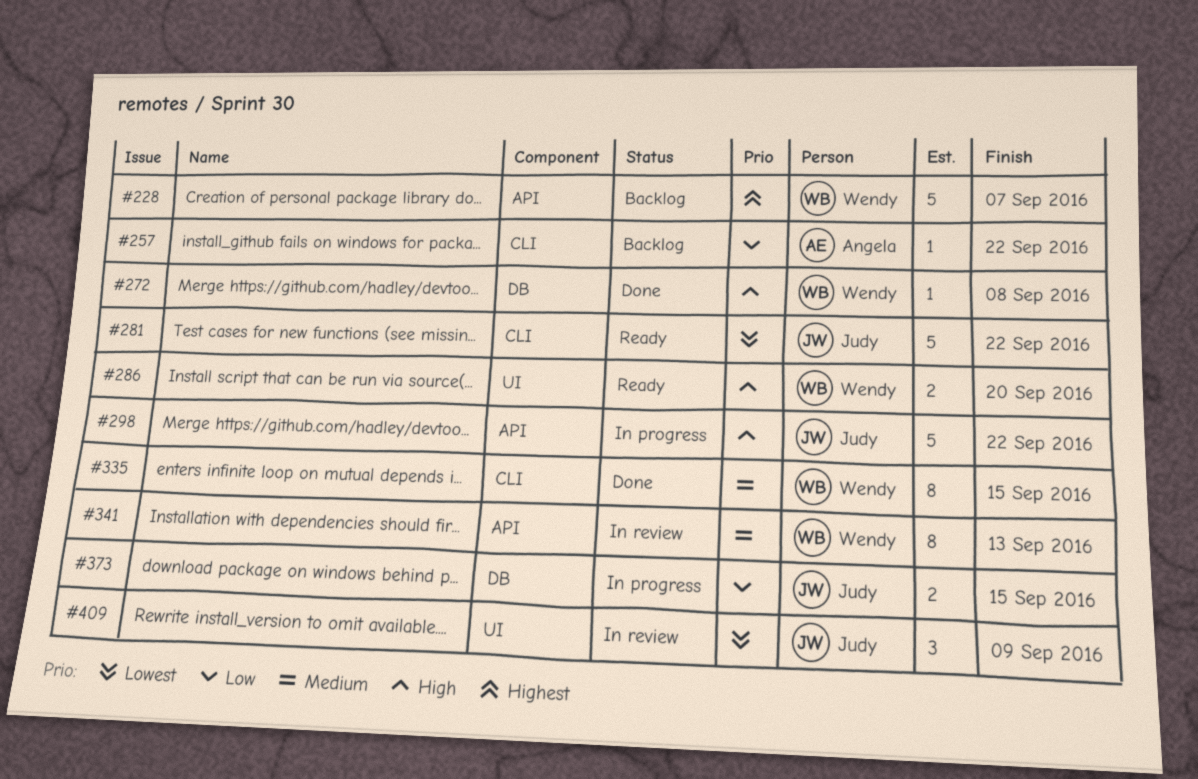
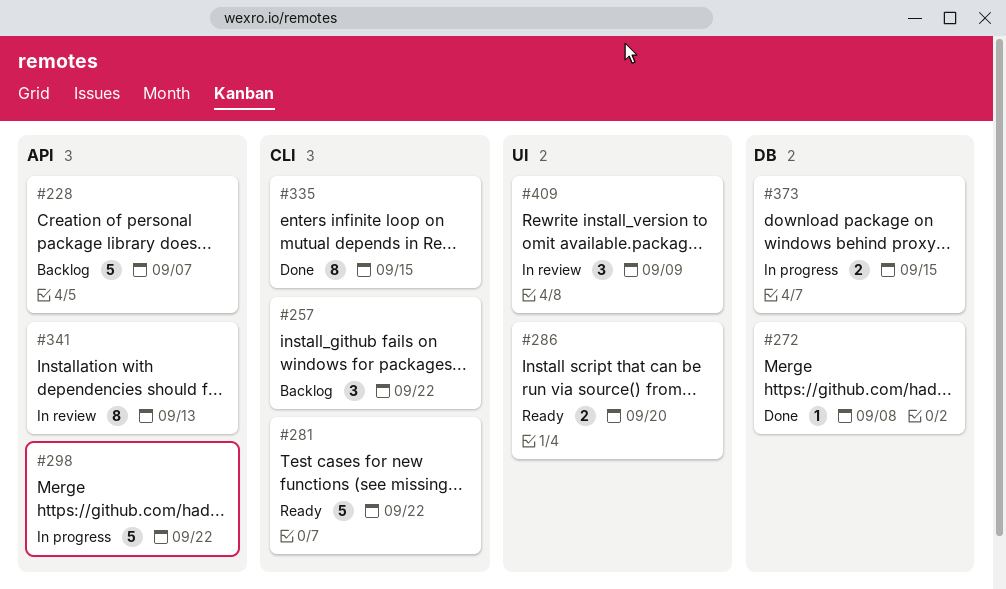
#257, estimate: 1 -> 3

